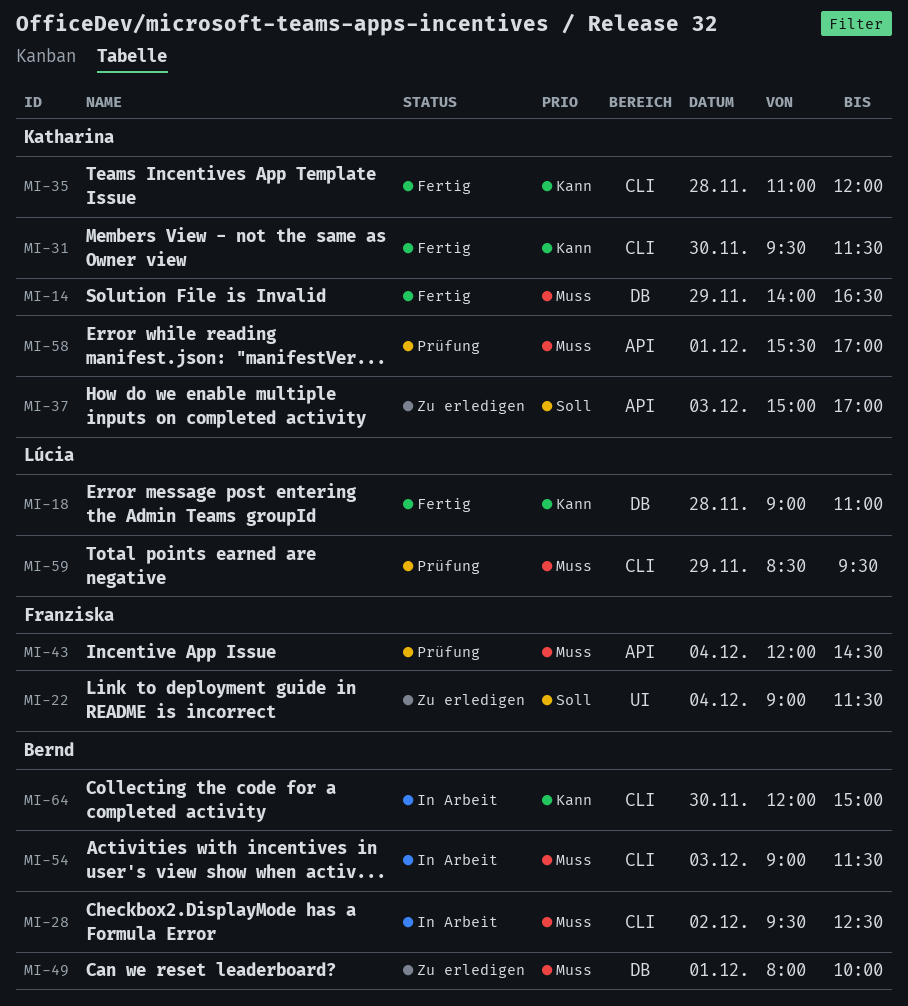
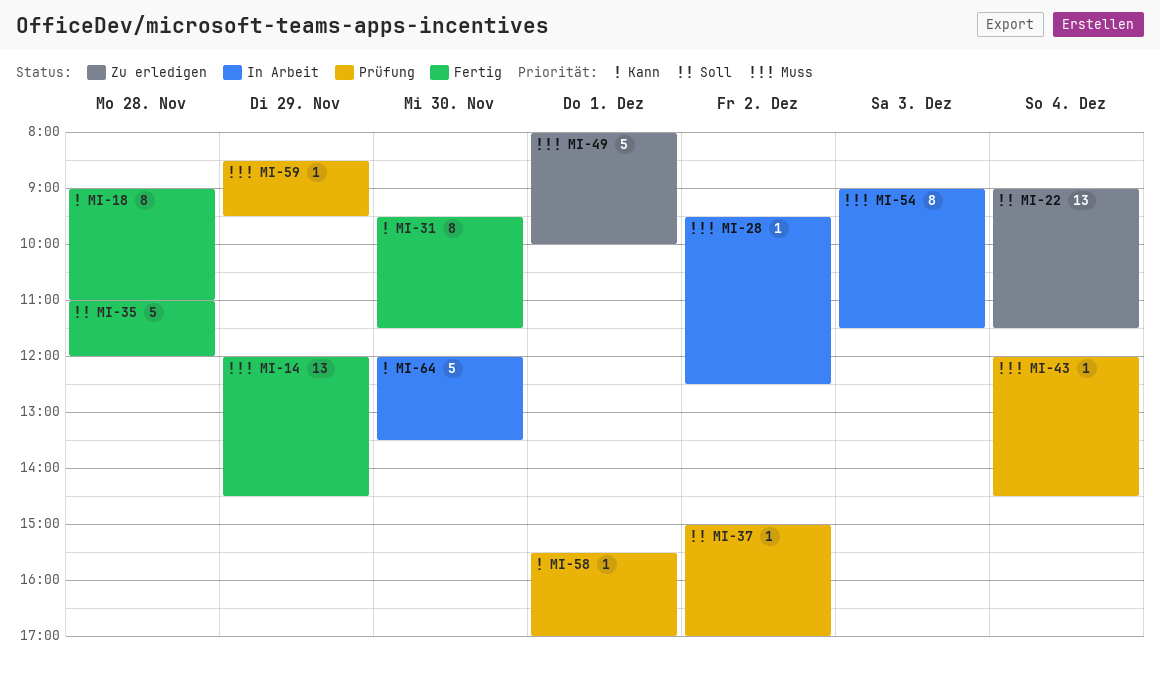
MI-14, begins: 14:00 -> 12:00
MI-14, ends: 16:30 -> 14:30
MI-35, priority: Kann -> Soll
MI-37, status: Zu erledigen -> Prüfung
MI-37, day: Dec 3 -> Dec 2
MI-58, priority: Muss -> Kann
MI-64, ends: 15:00 -> 13:30

